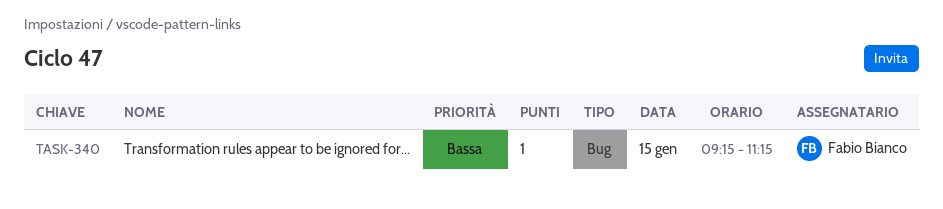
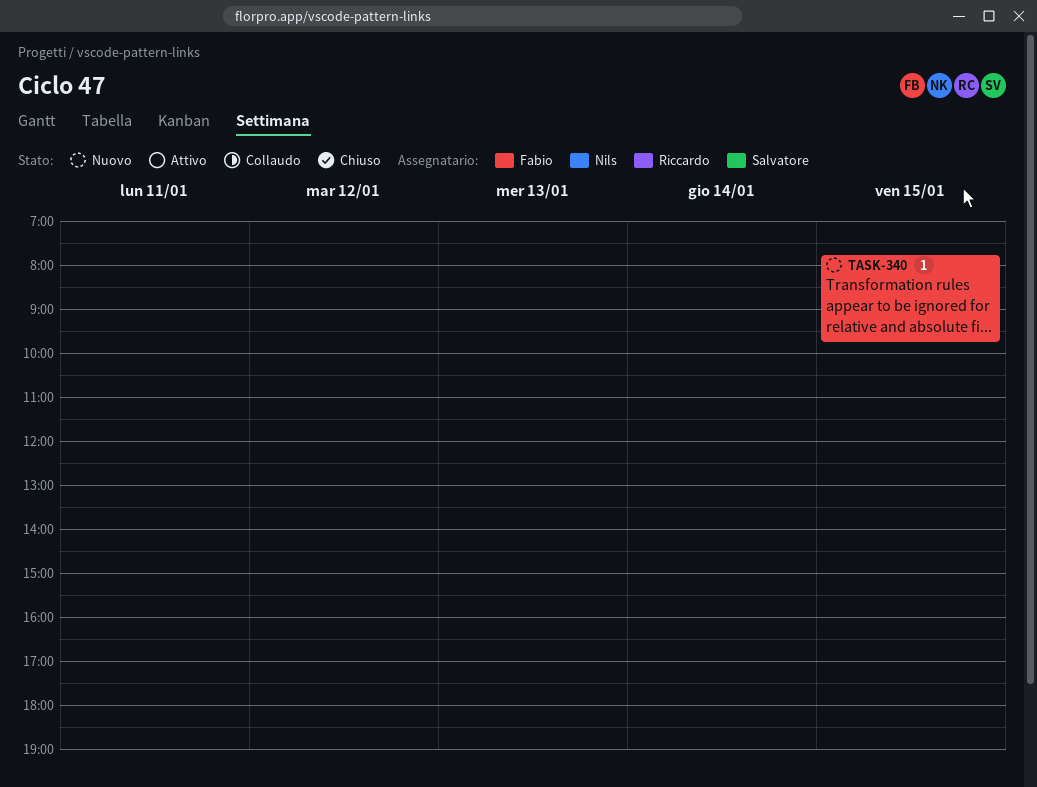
TASK-340, begins: 09:15 -> 07:45
TASK-340, ends: 11:15 -> 09:45

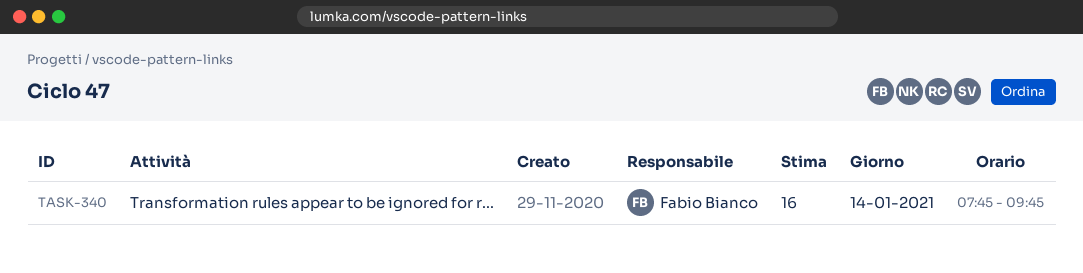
TASK-340, estimate: 1 -> 16
TASK-340, day: Jan 15 -> Jan 14

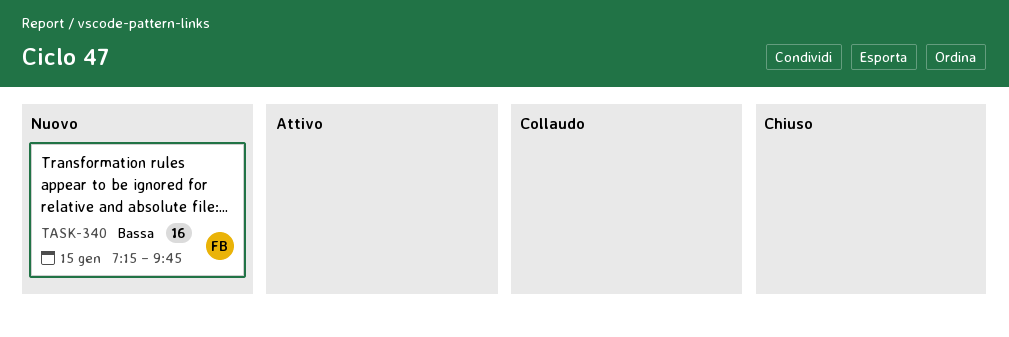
TASK-340, day: Jan 14 -> Jan 15
TASK-340, begins: 07:45 -> 07:15

